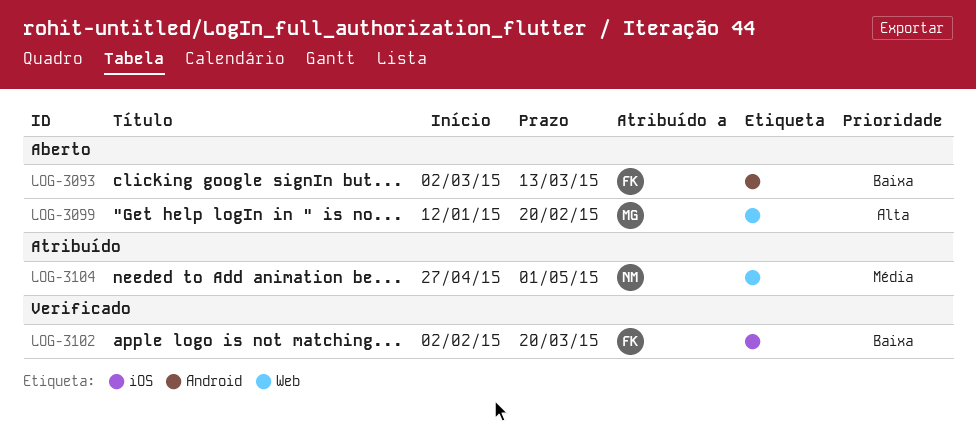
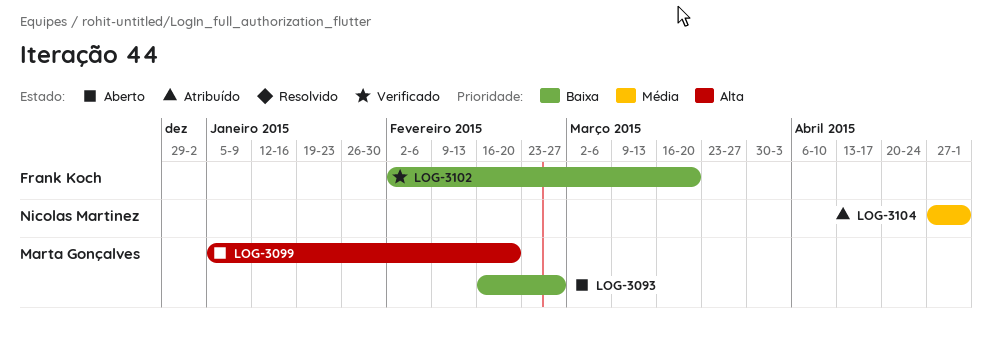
LOG-3093, owner: Frank Koch -> Marta Gonçalves
LOG-3093, start: Mar 2 -> Feb 16
LOG-3093, due: Mar 13 -> Feb 27
LOG-3099, start: Jan 12 -> Jan 5

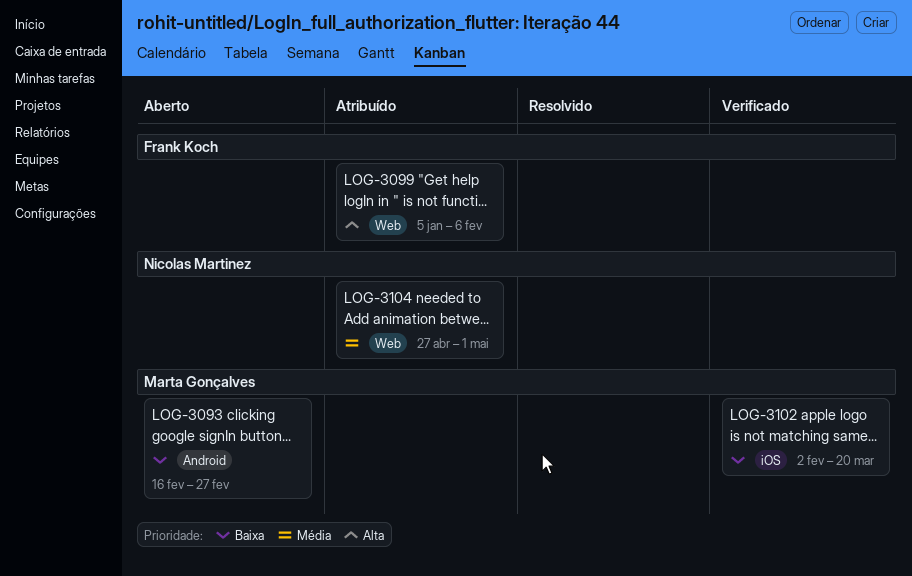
LOG-3099, status: Aberto -> Atribuído
LOG-3099, owner: Marta Gonçalves -> Frank Koch
LOG-3099, due: Feb 20 -> Feb 6
LOG-3102, owner: Frank Koch -> Marta Gonçalves

